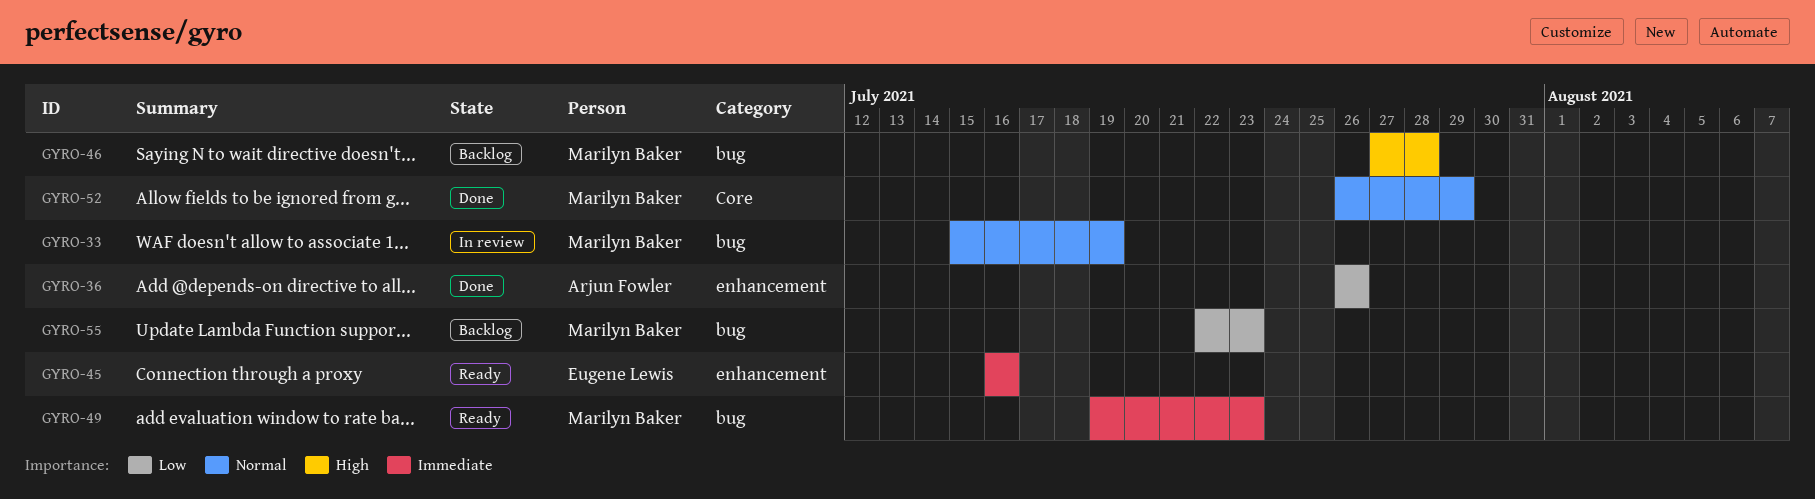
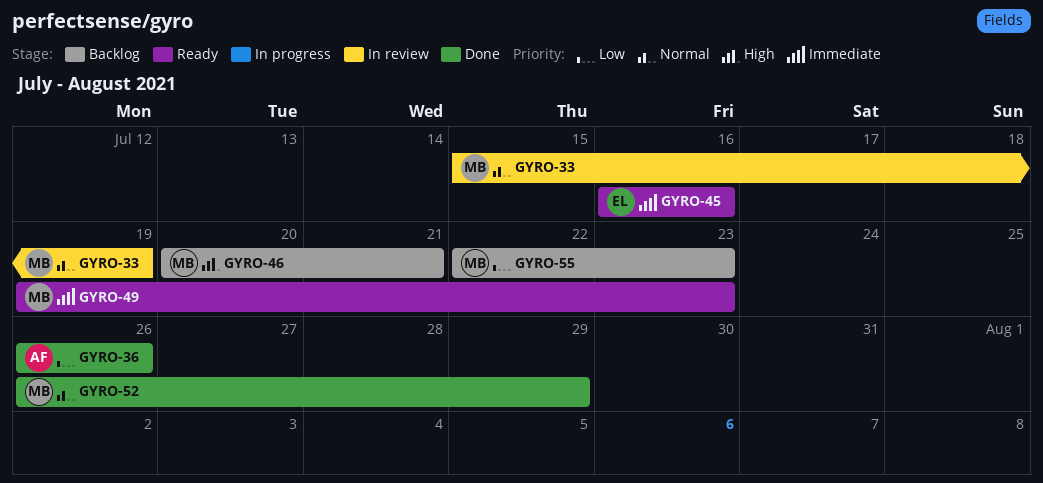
GYRO-46, start: Jul 27 -> Jul 20
GYRO-46, due: Jul 28 -> Jul 21

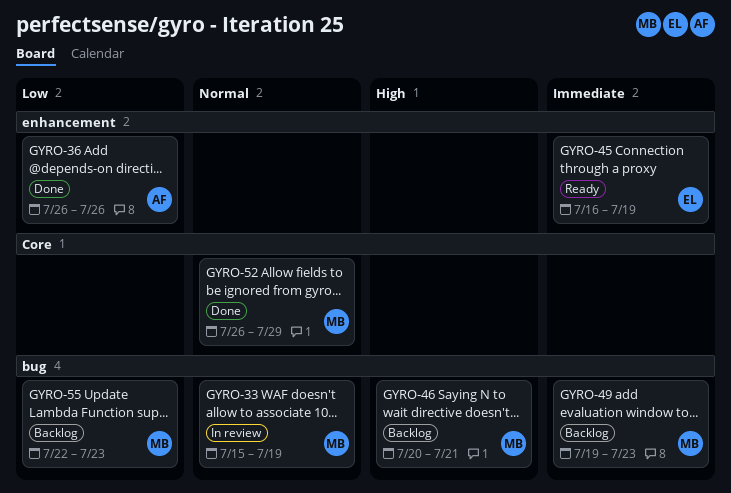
GYRO-45, due: Jul 16 -> Jul 19
GYRO-49, status: Ready -> Backlog

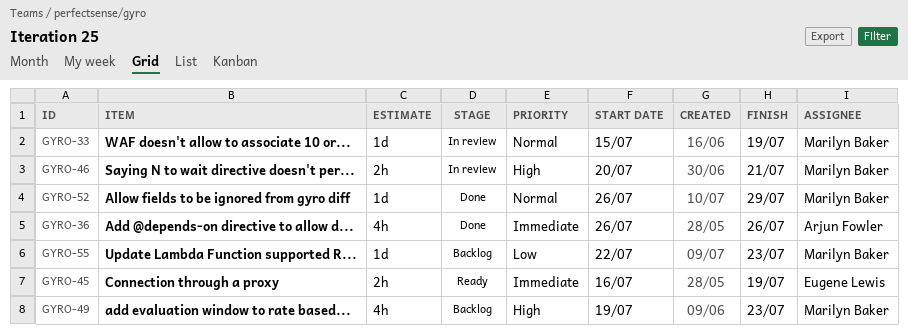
GYRO-36, priority: Low -> Immediate
GYRO-46, status: Backlog -> In review
GYRO-49, priority: Immediate -> High

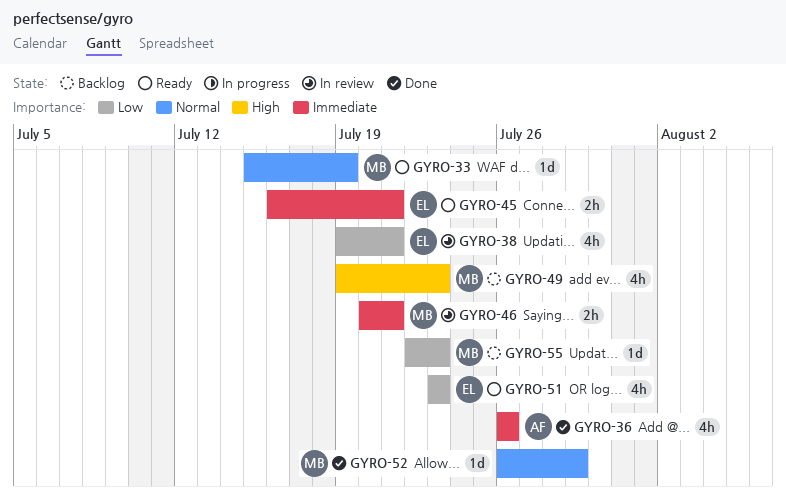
GYRO-33, status: In review -> Ready
GYRO-38: none -> present
GYRO-45, due: Jul 19 -> Jul 21
GYRO-46, priority: High -> Immediate
GYRO-51: none -> present

